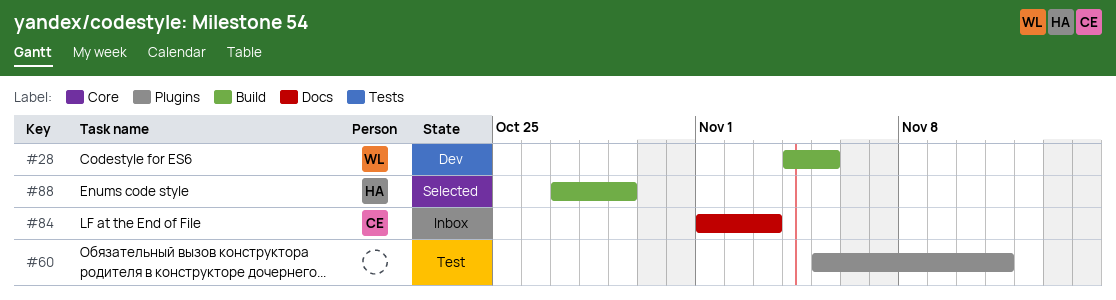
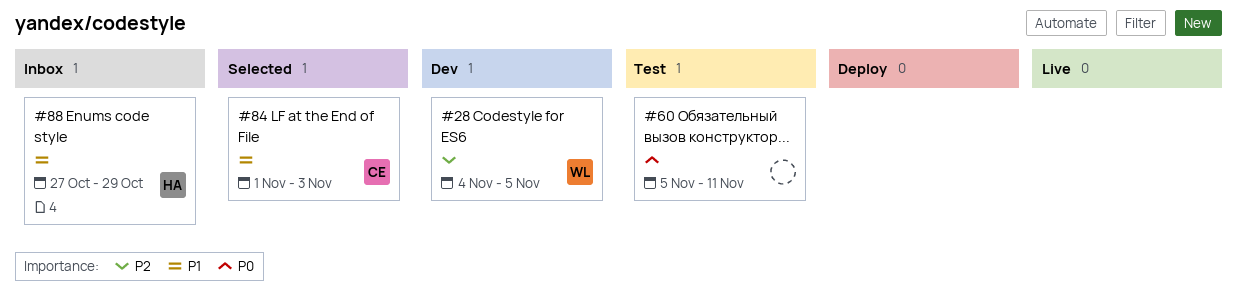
#84, status: Inbox -> Selected
#88, status: Selected -> Inbox

